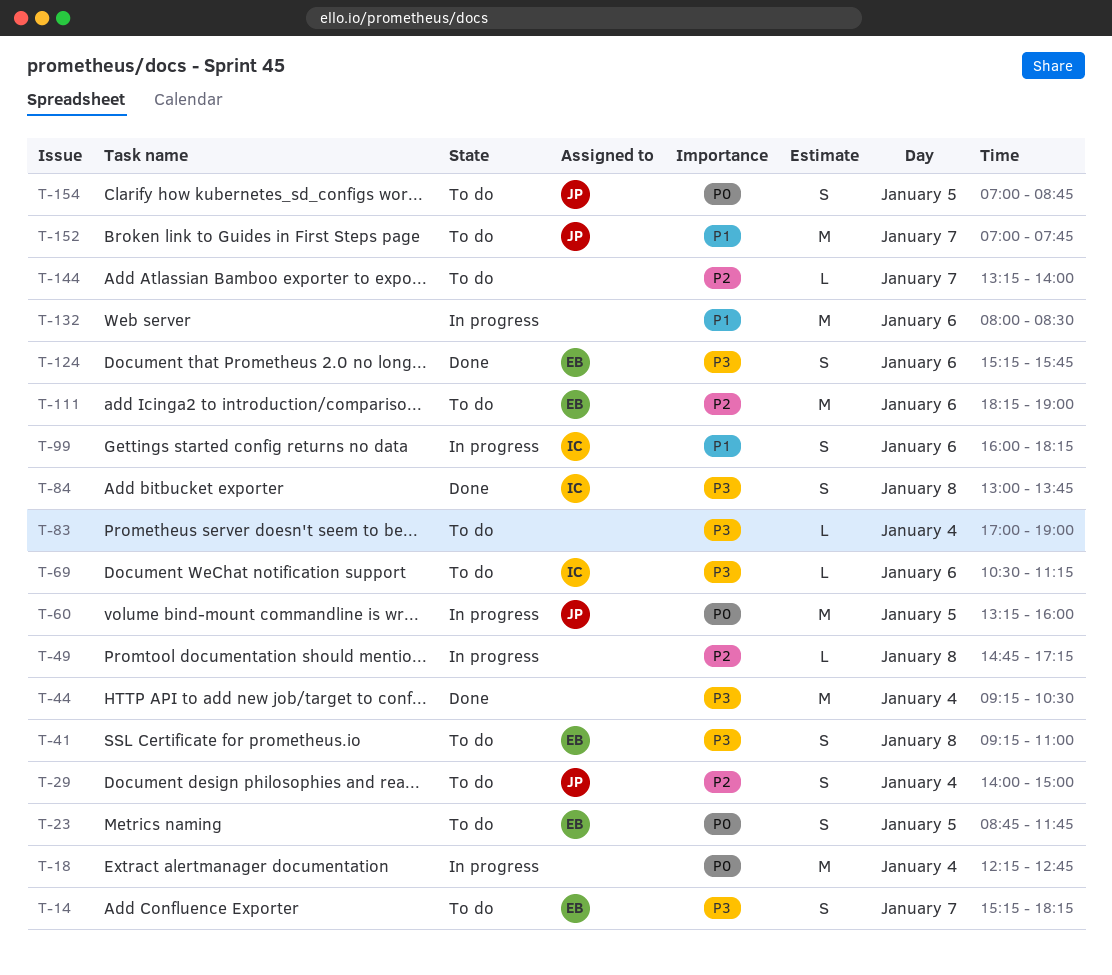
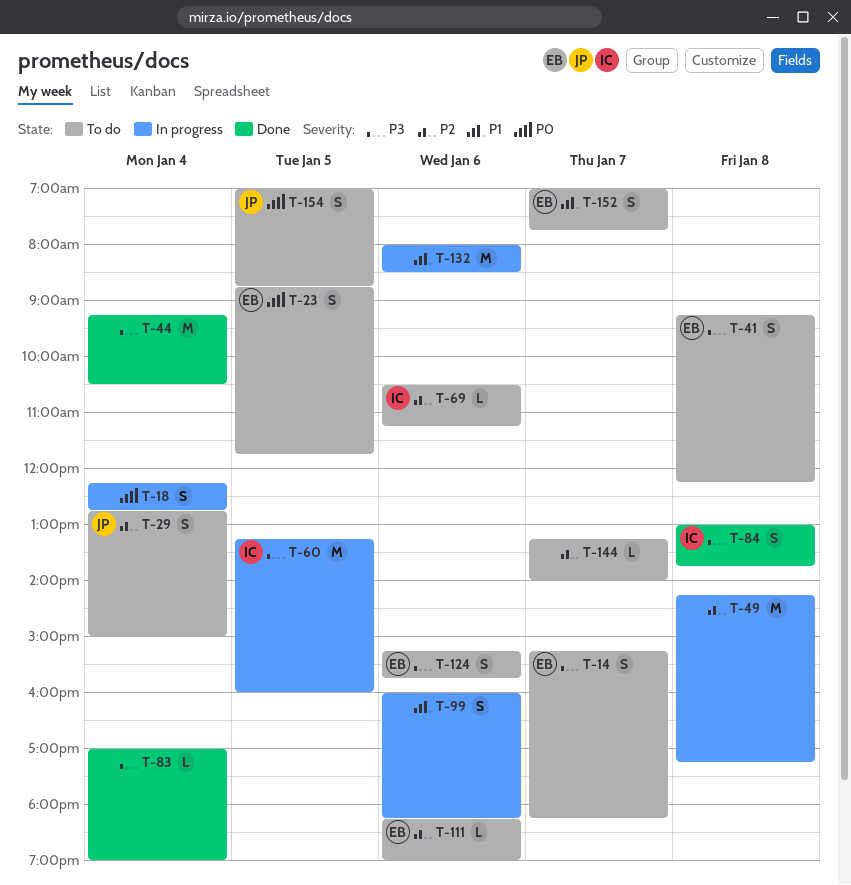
T-18, estimate: M -> S
T-29, begins: 14:00 -> 12:45
T-41, ends: 11:00 -> 12:15
T-49, estimate: L -> M
T-49, begins: 14:45 -> 14:15
T-60, owner: JP -> IC
T-60, priority: P0 -> P3
T-69, priority: P3 -> P2
T-83, status: To do -> Done
T-99, owner: IC -> none
T-111, estimate: M -> L
T-124, status: Done -> To do
T-152, owner: JP -> EB
T-152, estimate: M -> S

